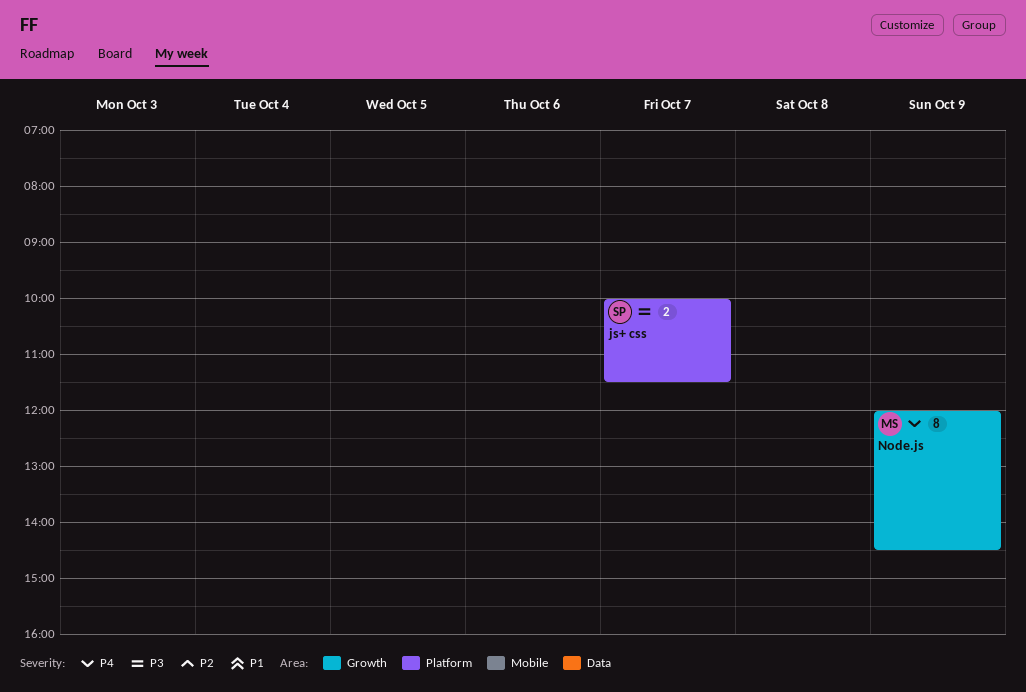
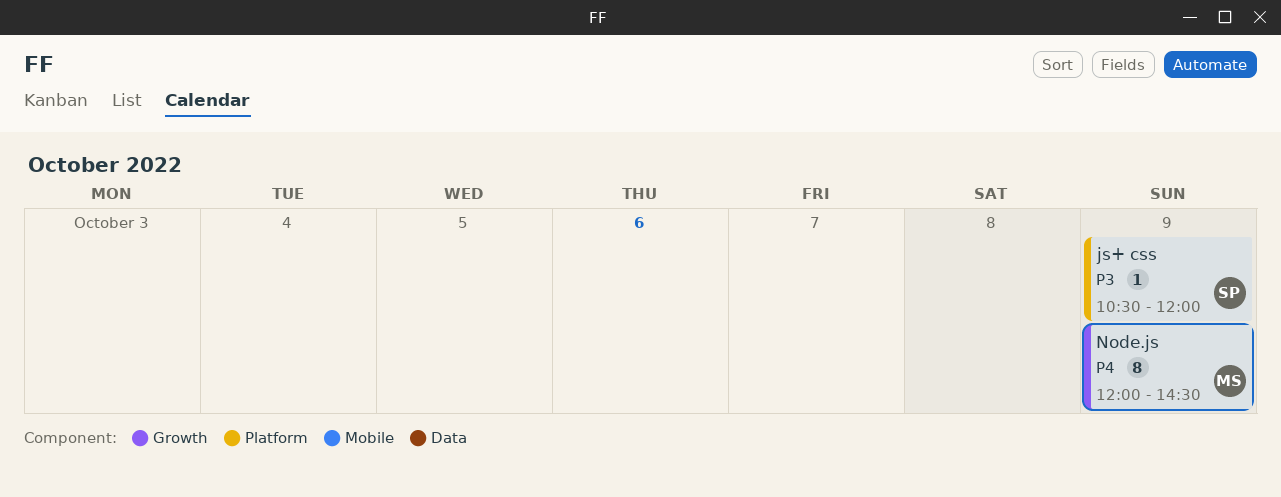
js+ css, estimate: 2 -> 1
js+ css, day: Oct 7 -> Oct 9
js+ css, begins: 10:00 -> 10:30
js+ css, ends: 11:30 -> 12:00

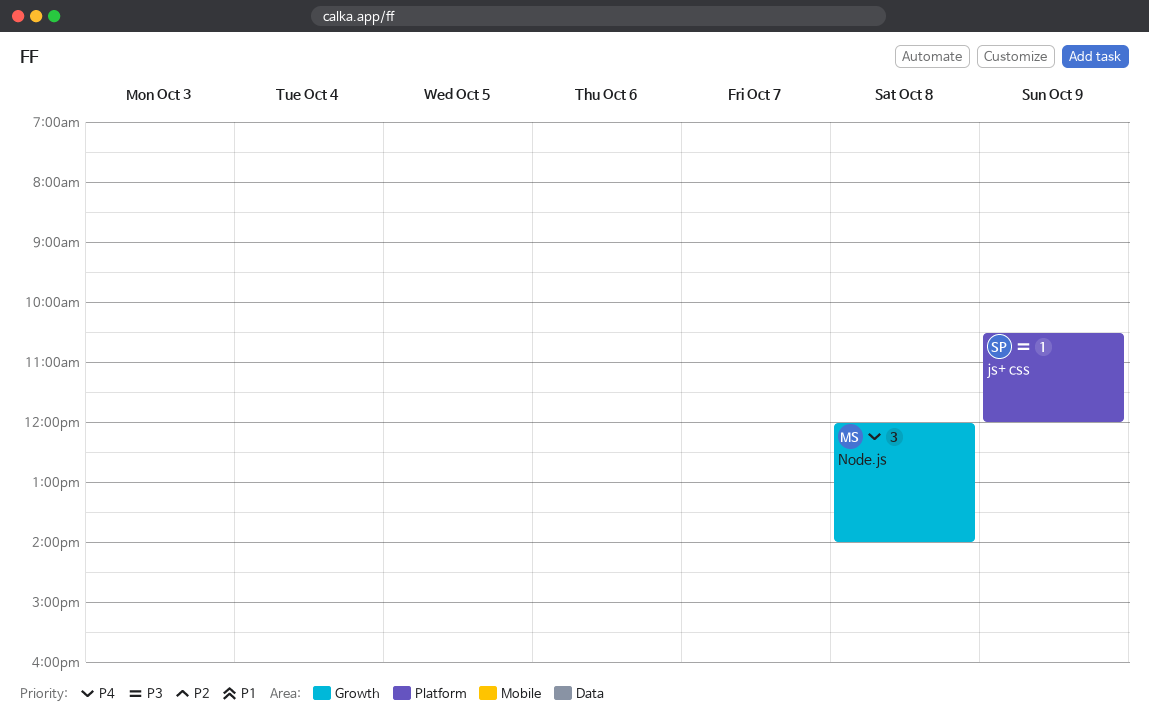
Node.js, estimate: 8 -> 3
Node.js, day: Oct 9 -> Oct 8
Node.js, ends: 14:30 -> 14:00

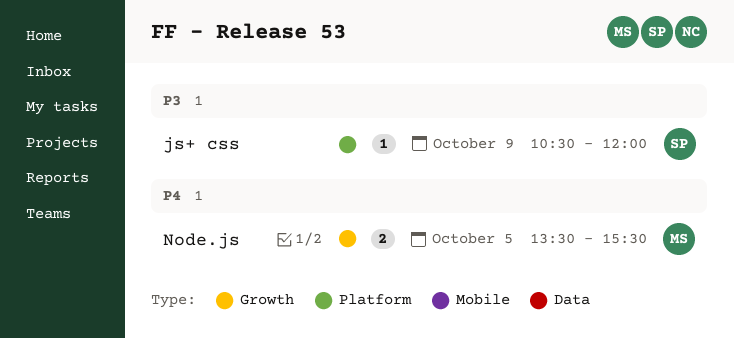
Node.js, estimate: 3 -> 2
Node.js, day: Oct 8 -> Oct 5
Node.js, begins: 12:00 -> 13:30
Node.js, ends: 14:00 -> 15:30

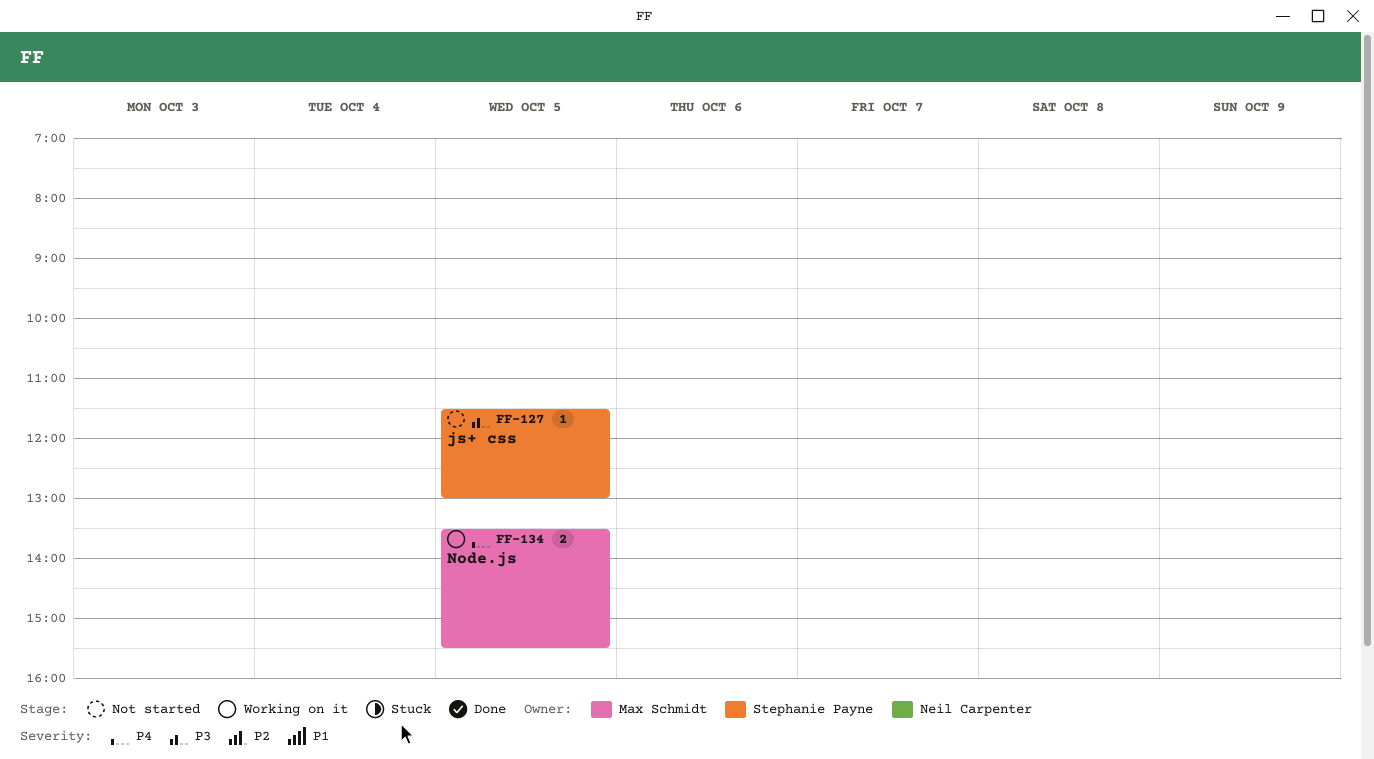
js+ css, day: Oct 9 -> Oct 5
js+ css, begins: 10:30 -> 11:30
js+ css, ends: 12:00 -> 13:00

